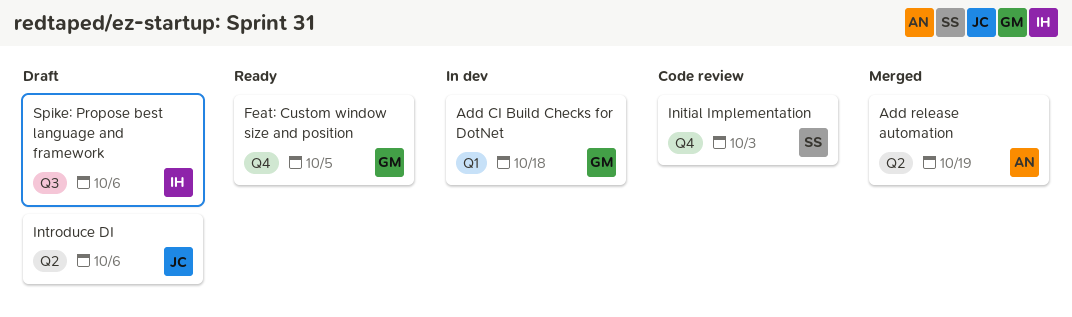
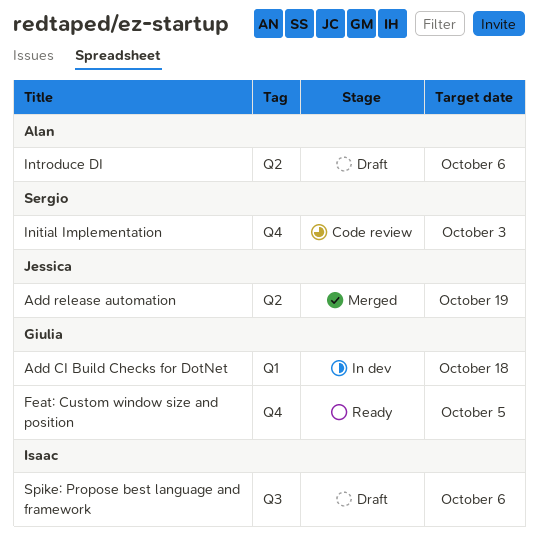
Add release automation, owner: Alan -> Jessica
Introduce DI, owner: Jessica -> Alan

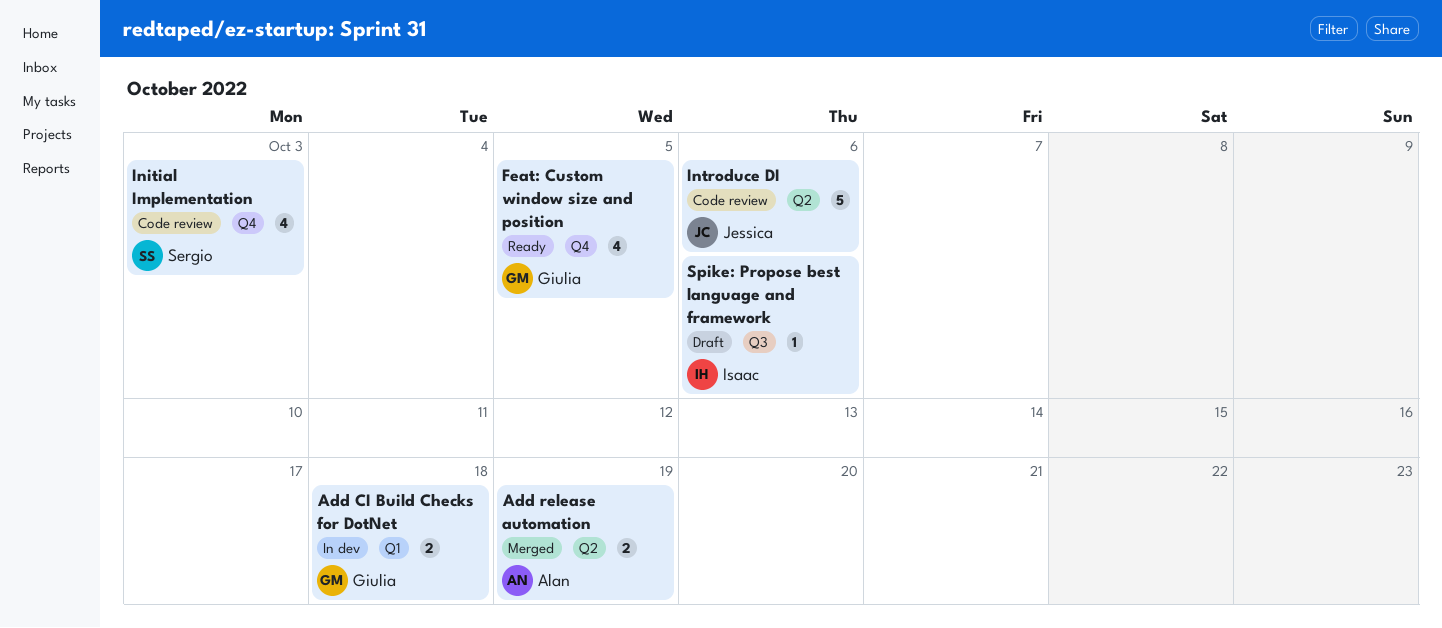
Add release automation, owner: Jessica -> Alan
Introduce DI, status: Draft -> Code review
Introduce DI, owner: Alan -> Jessica

